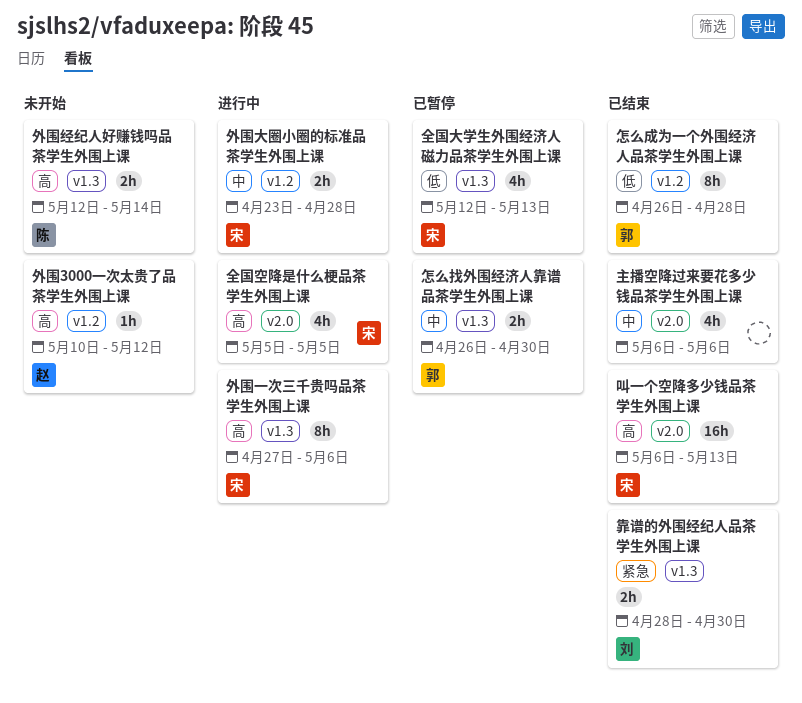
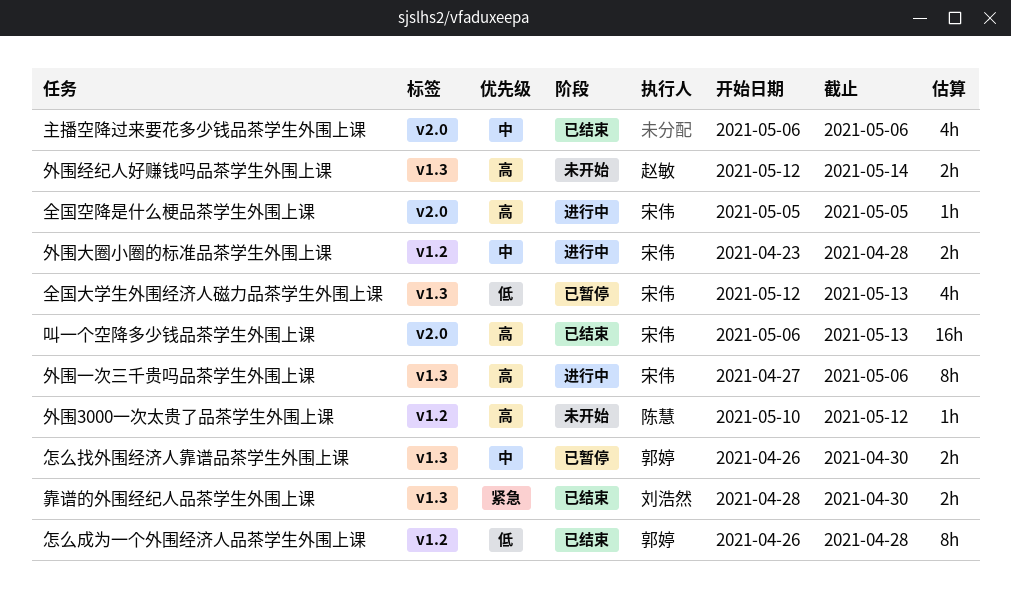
全国空降是什么梗品茶学生外围上课, estimate: 4h -> 1h
外围3000一次太贵了品茶学生外围上课, owner: 赵敏 -> 陈慧
外围经纪人好赚钱吗品茶学生外围上课, owner: 陈慧 -> 赵敏

